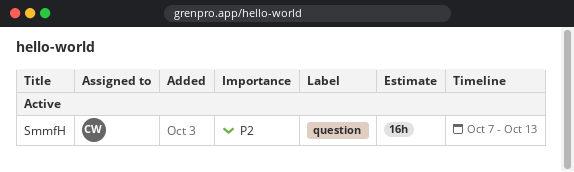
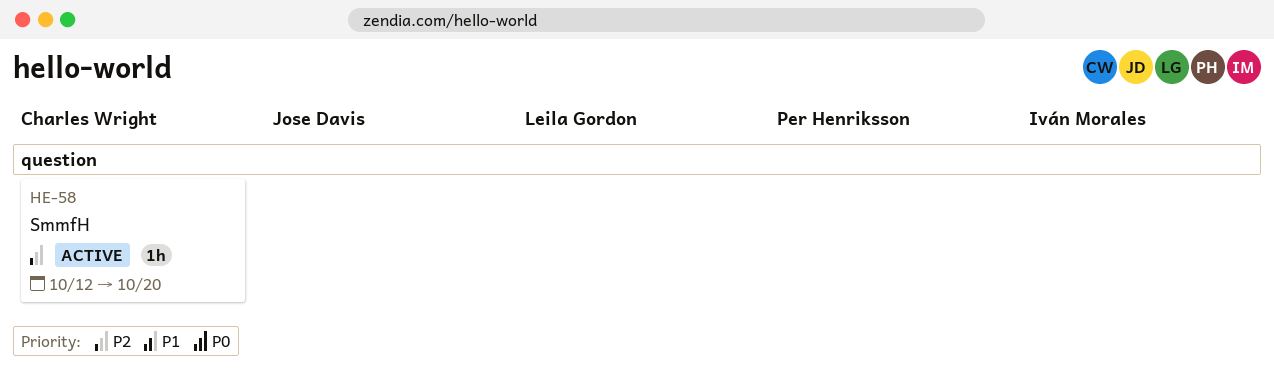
SmmfH, estimate: 16h -> 1h
SmmfH, start: Oct 7 -> Oct 12
SmmfH, due: Oct 13 -> Oct 20

